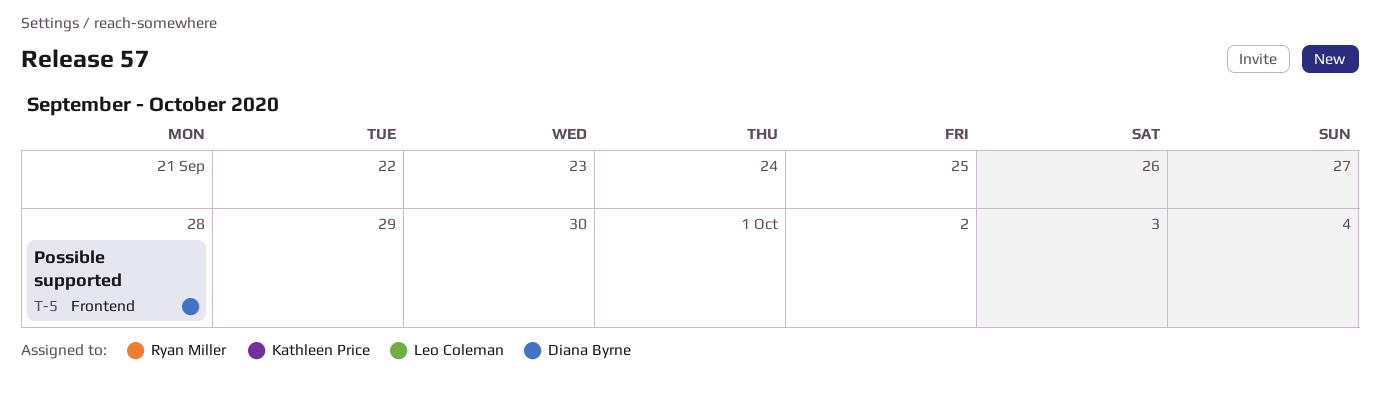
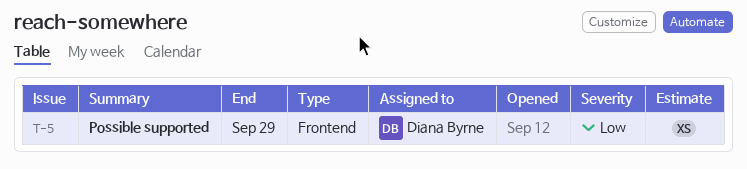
T-5, due: Sep 28 -> Sep 29

